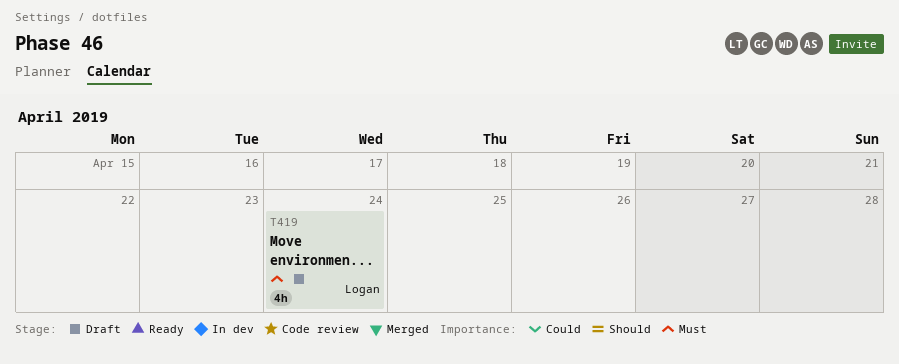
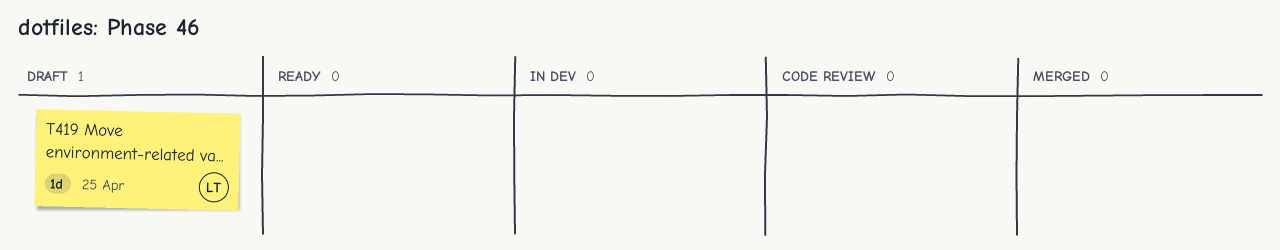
T419, estimate: 4h -> 1d
T419, due: Apr 24 -> Apr 25

